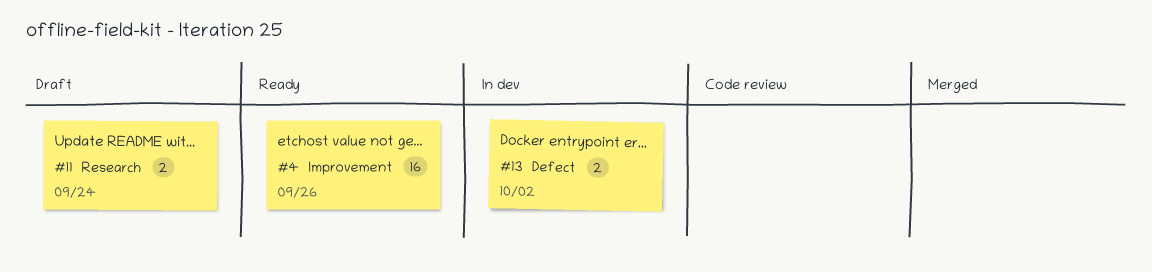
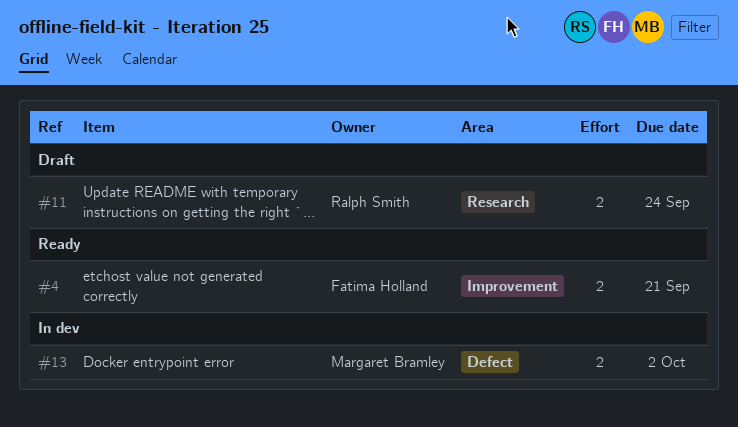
#4, estimate: 16 -> 2
#4, due: Sep 26 -> Sep 21

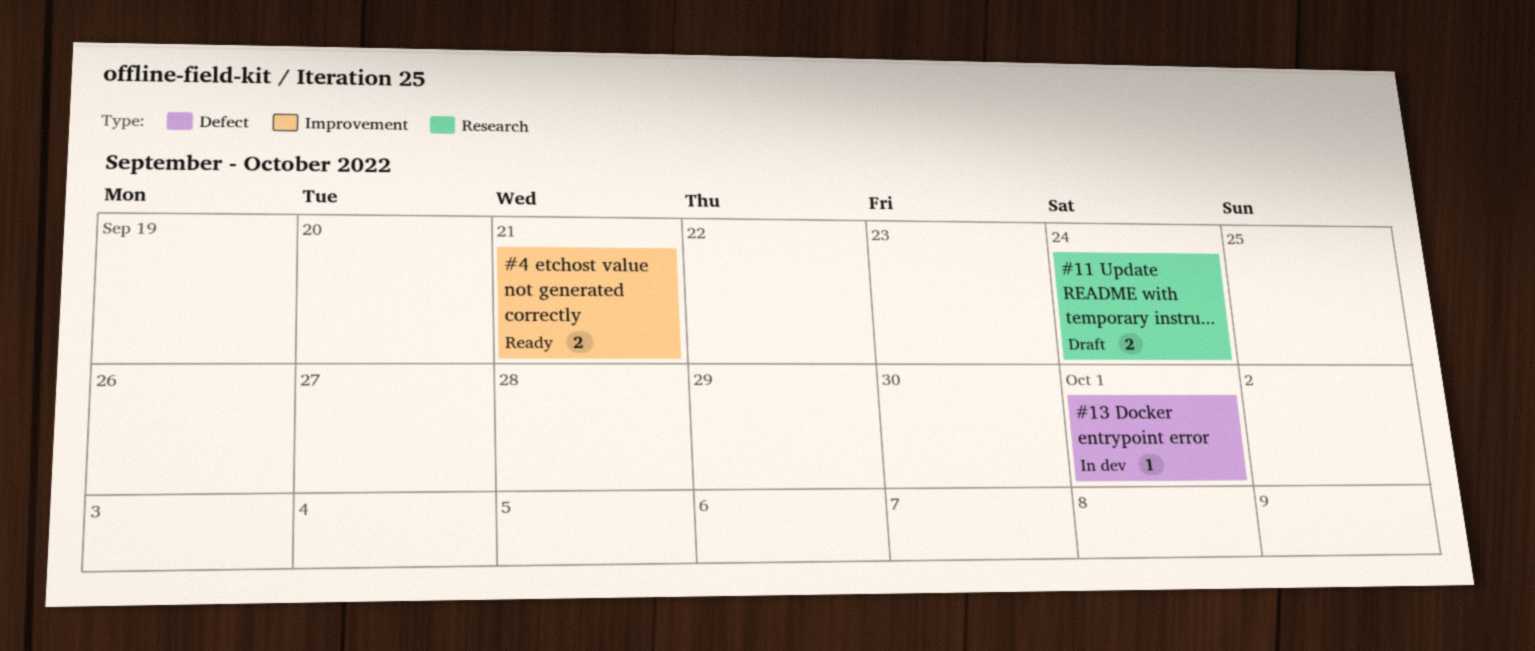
#13, estimate: 2 -> 1
#13, due: Oct 2 -> Oct 1

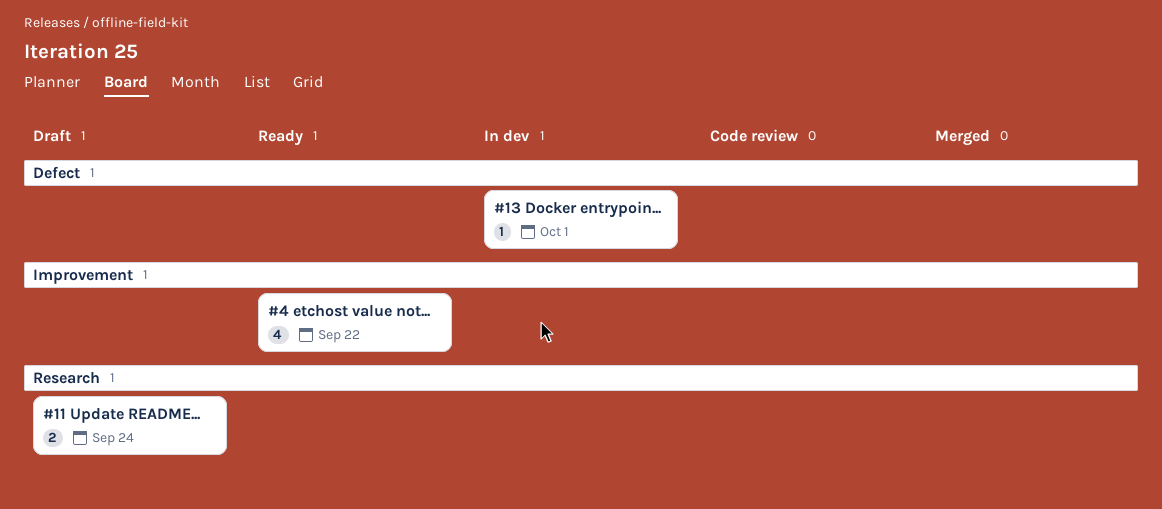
#4, estimate: 2 -> 4
#4, due: Sep 21 -> Sep 22

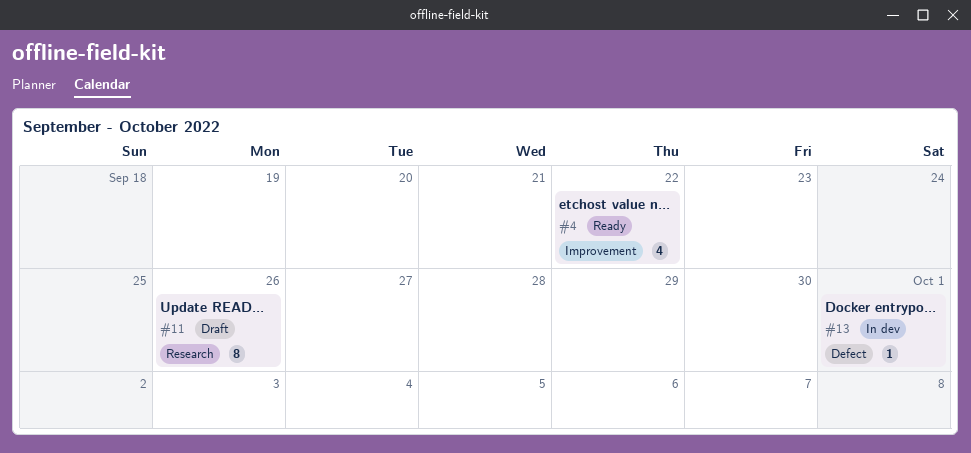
#11, estimate: 2 -> 8
#11, due: Sep 24 -> Sep 26

